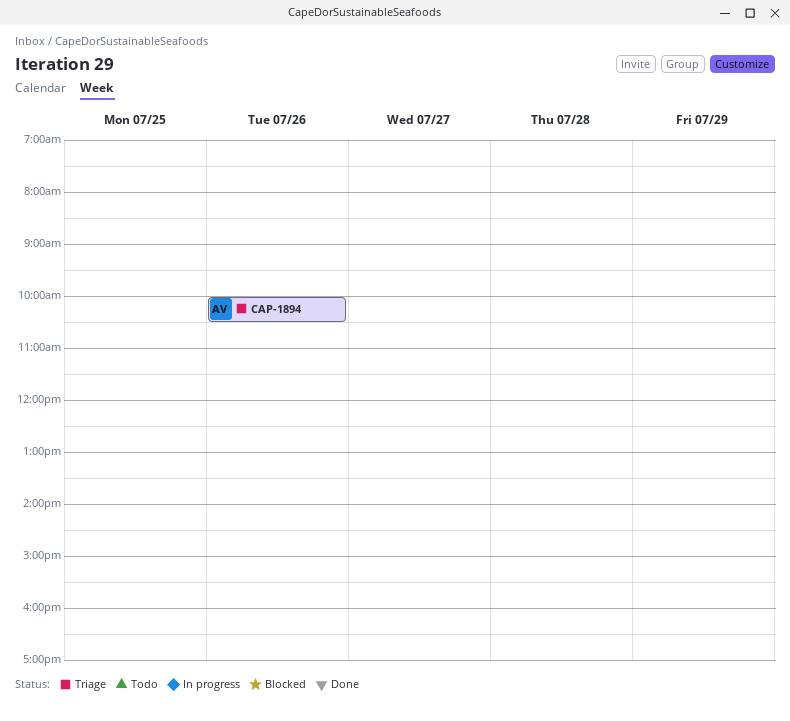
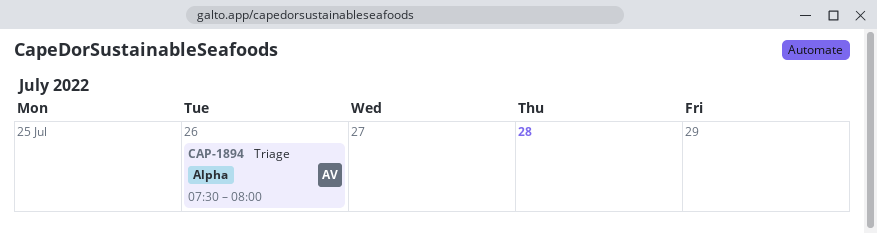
CAP-1894, begins: 10:00 -> 07:30
CAP-1894, ends: 10:30 -> 08:00

